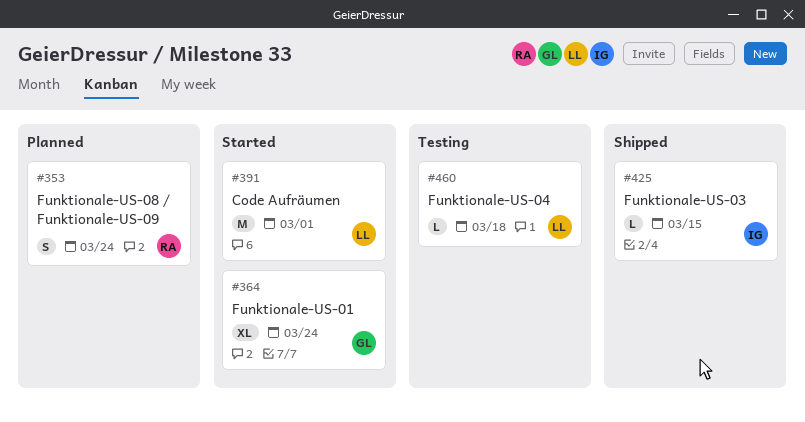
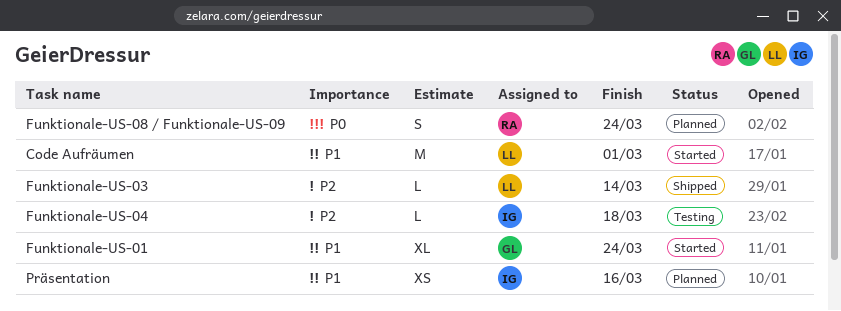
Funktionale-US-03, owner: IG -> LL
Funktionale-US-03, due: Mar 15 -> Mar 14
Funktionale-US-04, owner: LL -> IG
Präsentation: none -> present

